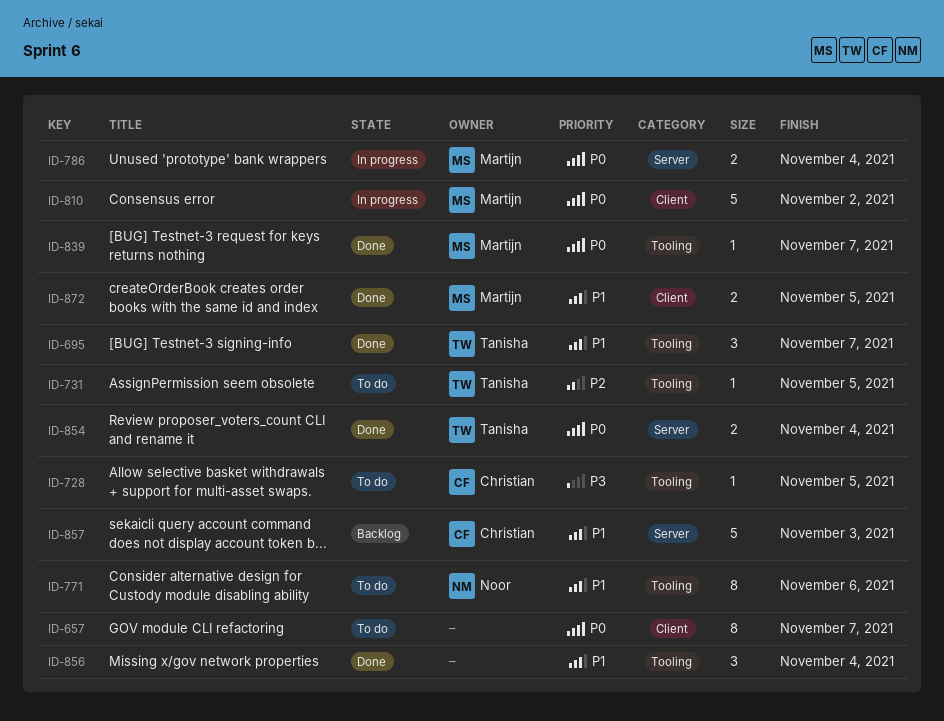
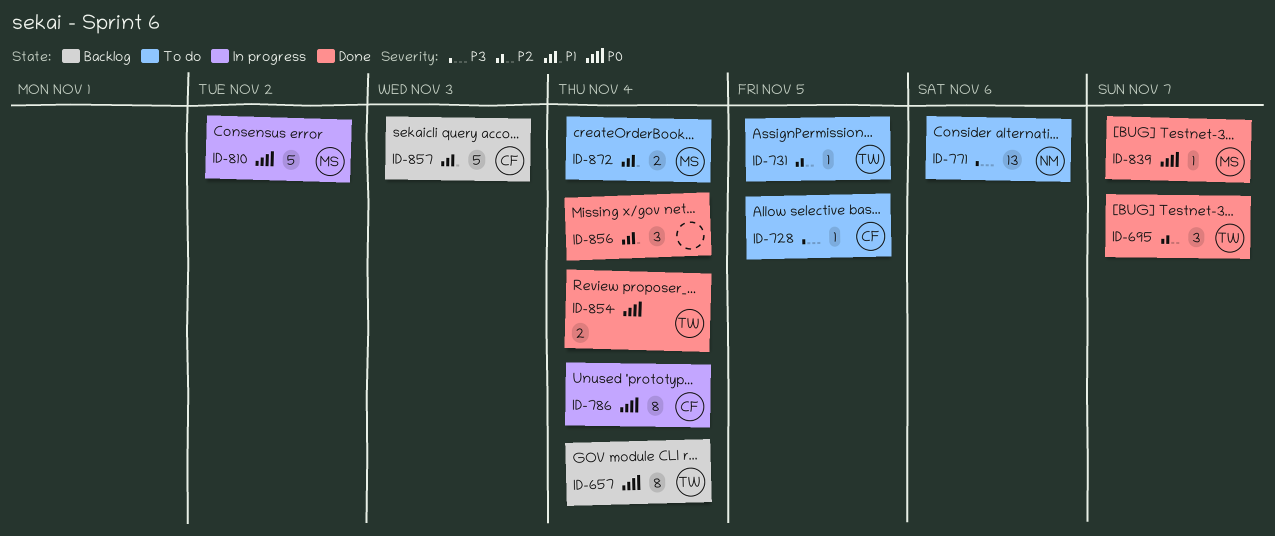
ID-657, status: To do -> Backlog
ID-657, owner: none -> Tanisha
ID-657, due: Nov 7 -> Nov 4
ID-695, priority: P1 -> P2
ID-771, priority: P1 -> P3
ID-771, estimate: 8 -> 13
ID-786, owner: Martijn -> Christian
ID-786, estimate: 2 -> 8
ID-872, status: Done -> To do
ID-872, due: Nov 5 -> Nov 4

